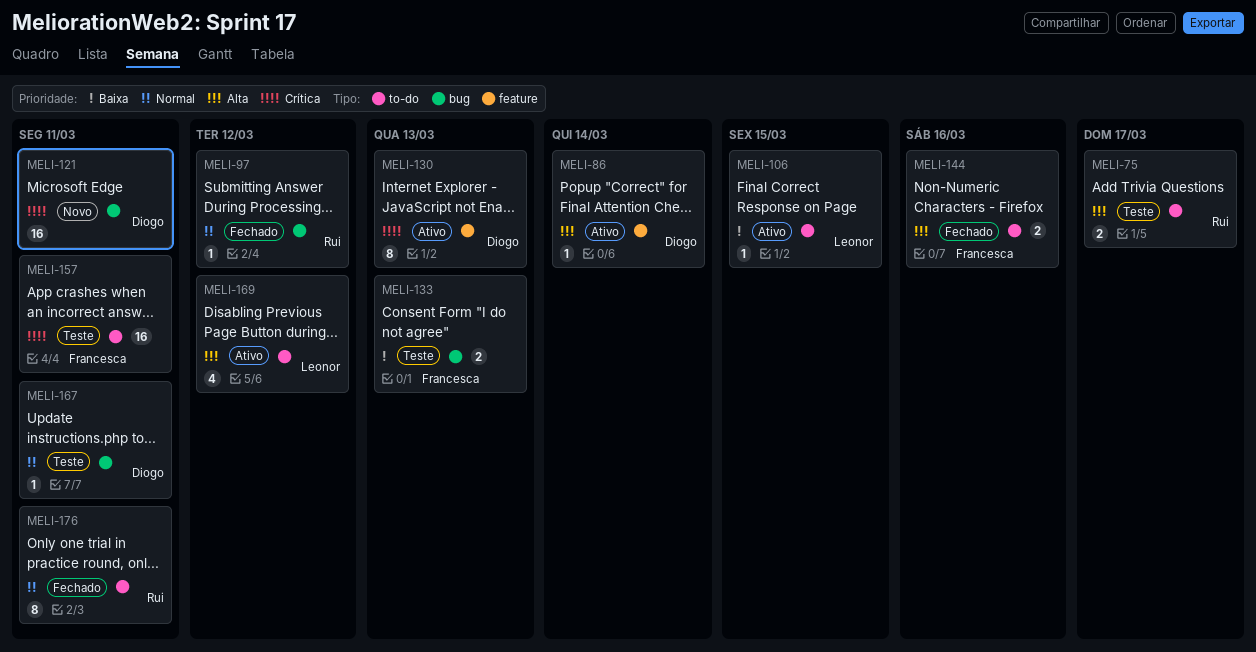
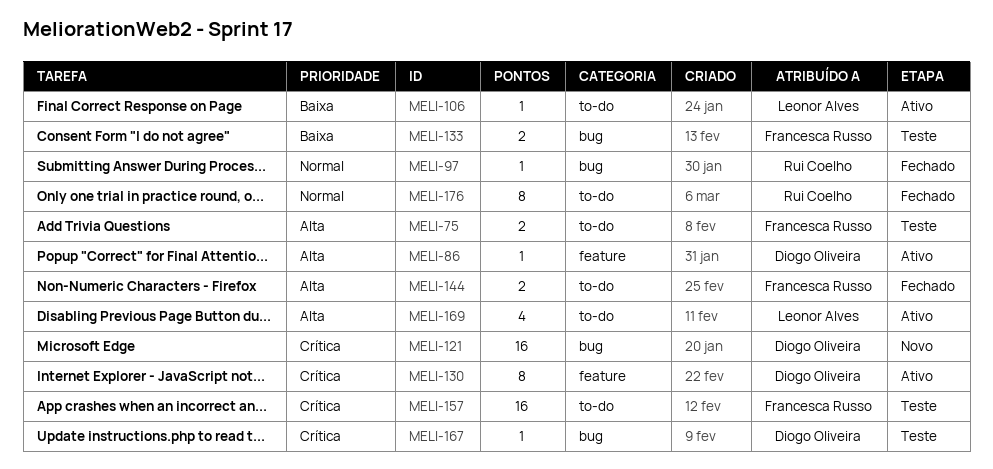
MELI-75, owner: Rui Coelho -> Francesca Russo
MELI-167, priority: Normal -> Crítica

